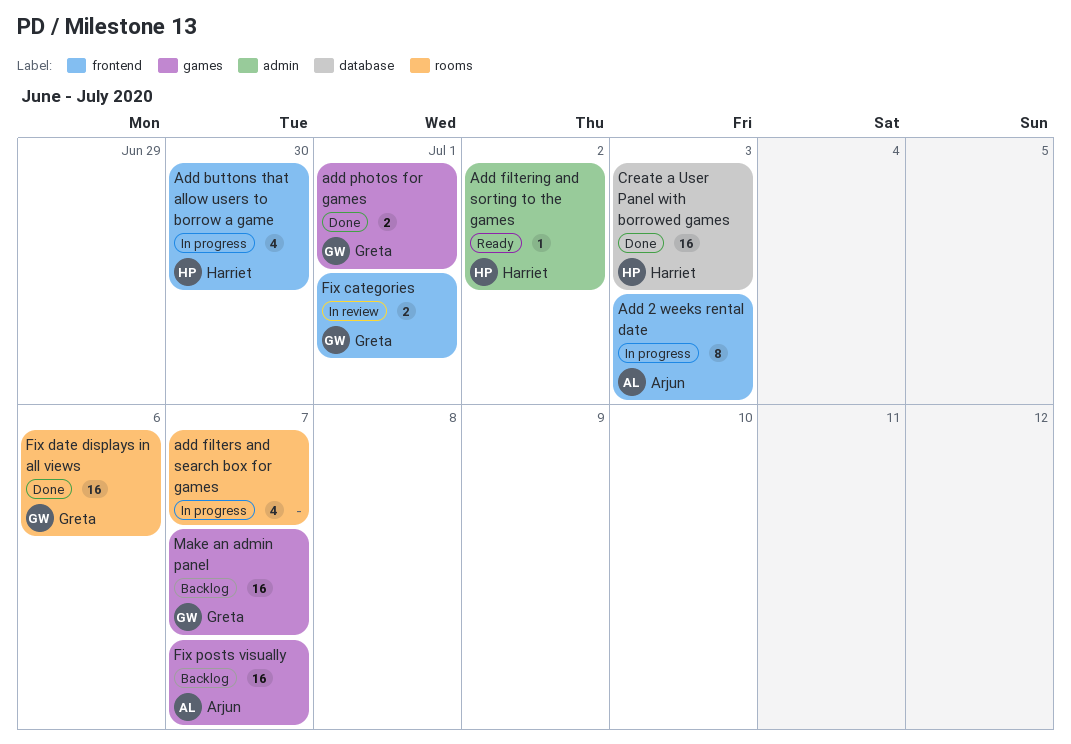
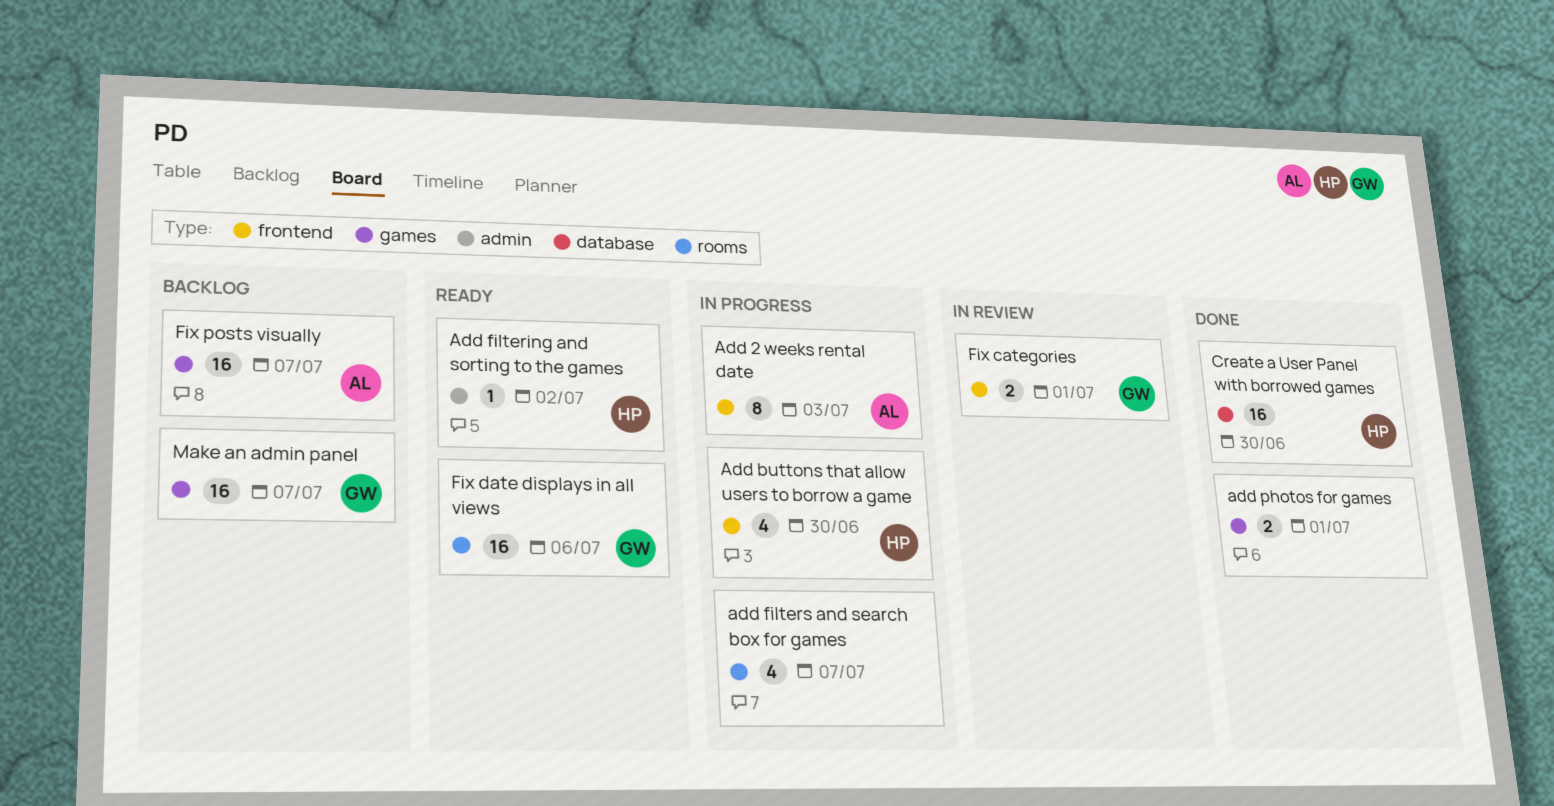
add photos for games, owner: Greta -> none
Create a User Panel with borrowed games, due: Jul 3 -> Jun 30
Fix date displays in all views, status: Done -> Ready

